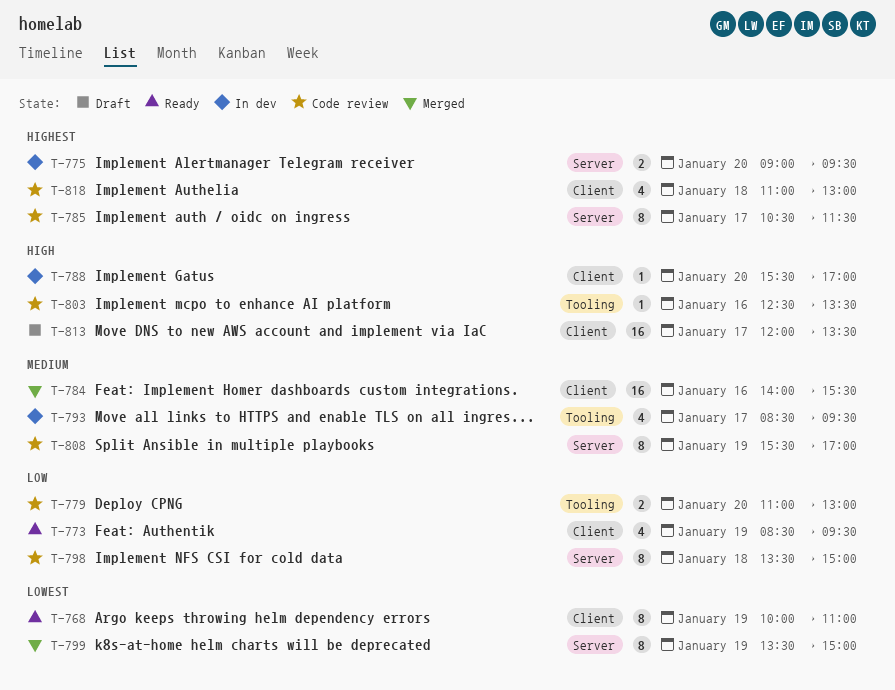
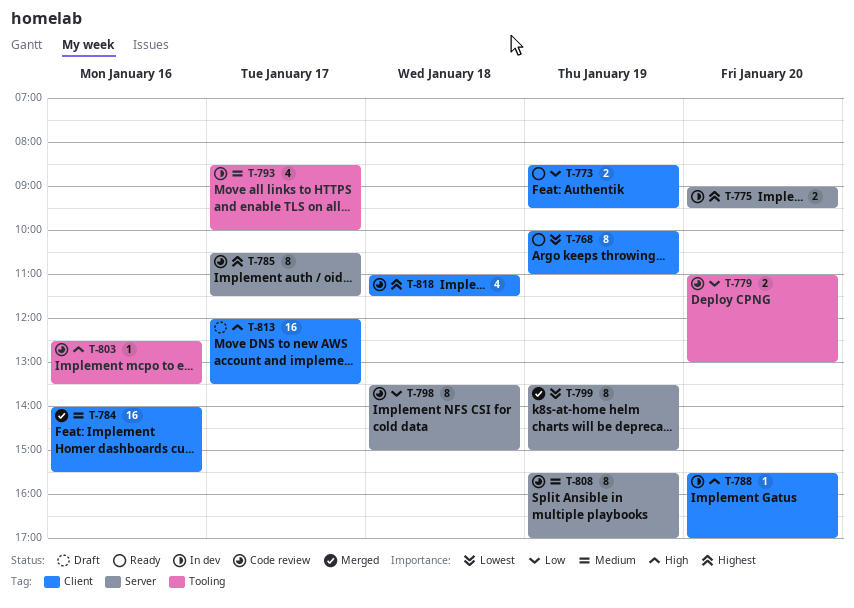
T-773, estimate: 4 -> 2
T-793, ends: 09:30 -> 10:00
T-818, ends: 13:00 -> 11:30

